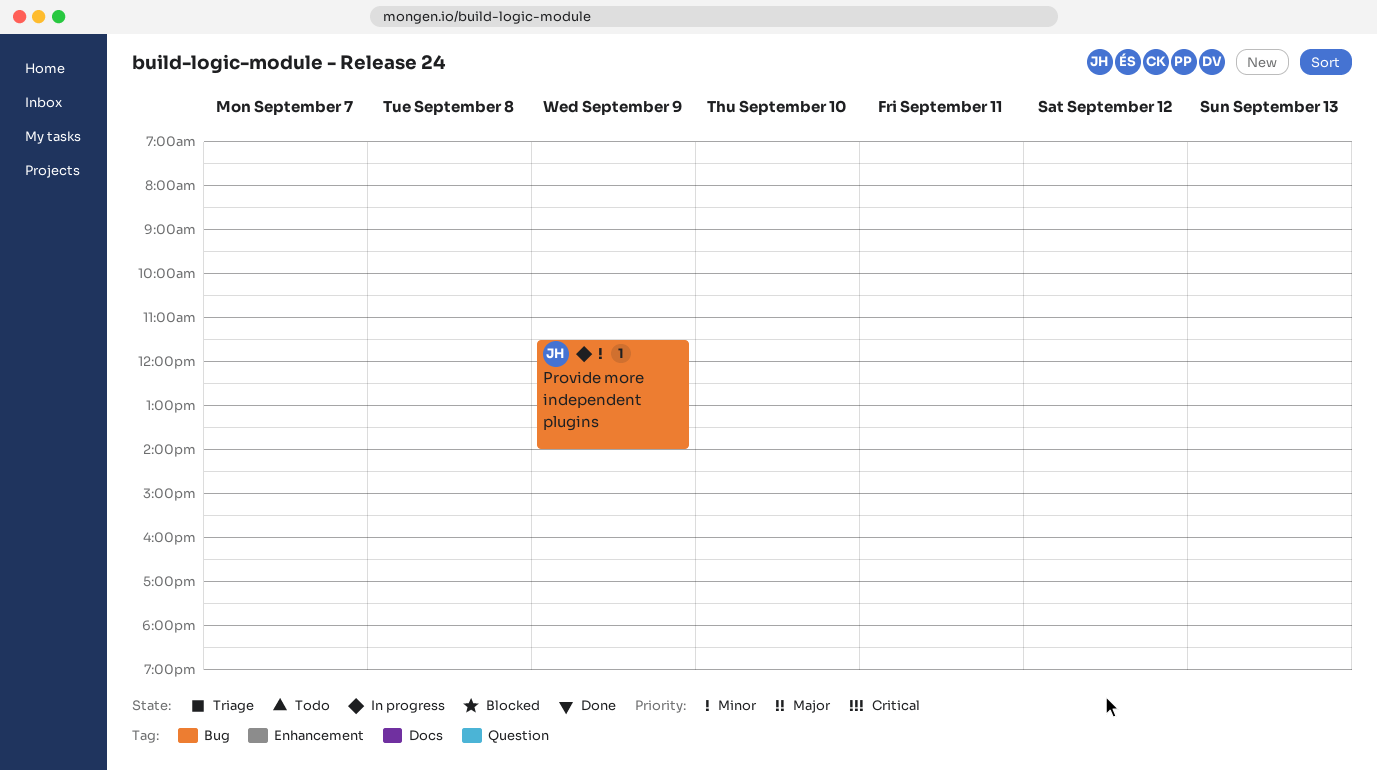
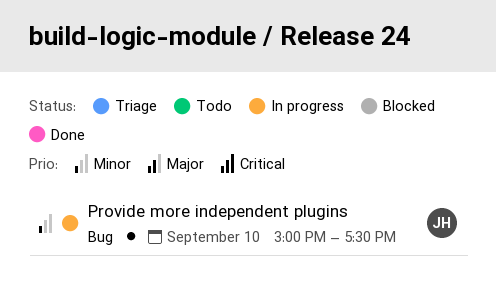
Provide more independent plugins, day: Sep 9 -> Sep 10
Provide more independent plugins, begins: 11:30 -> 15:00
Provide more independent plugins, ends: 14:00 -> 17:30

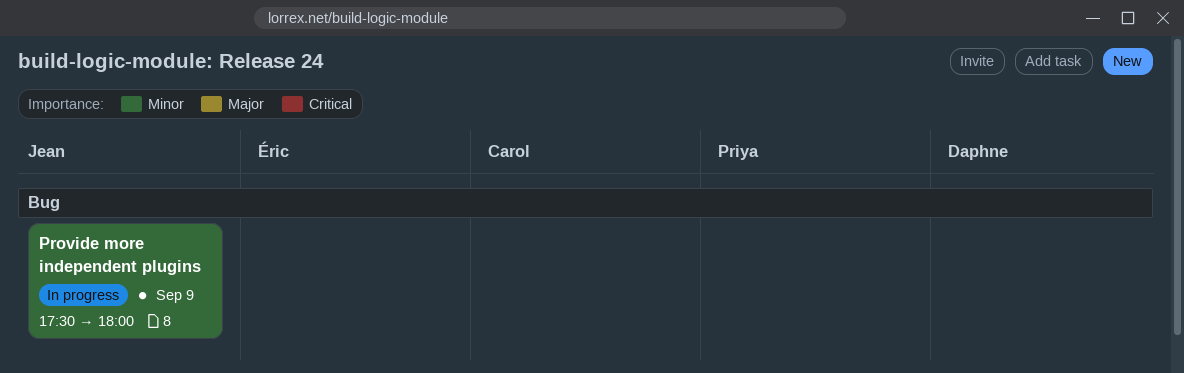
Provide more independent plugins, day: Sep 10 -> Sep 9
Provide more independent plugins, begins: 15:00 -> 17:30
Provide more independent plugins, ends: 17:30 -> 18:00

